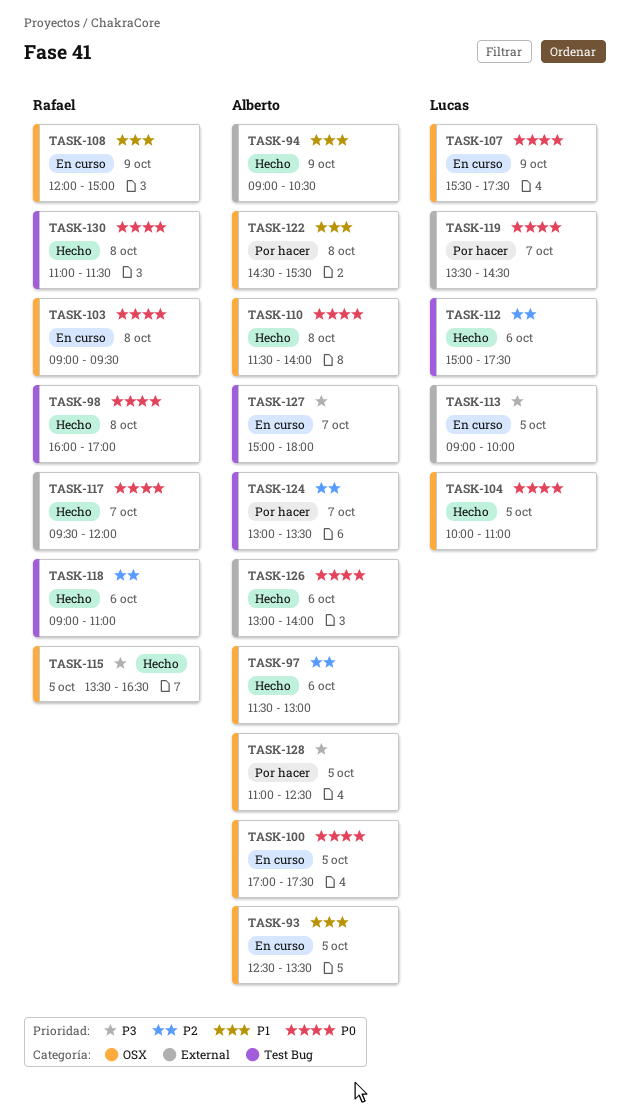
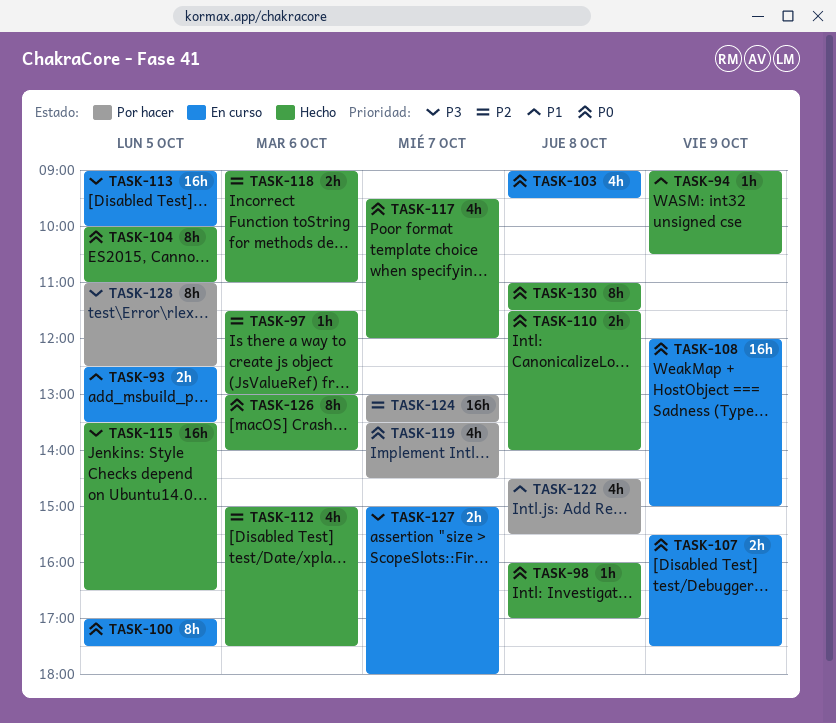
TASK-108, priority: P1 -> P0

